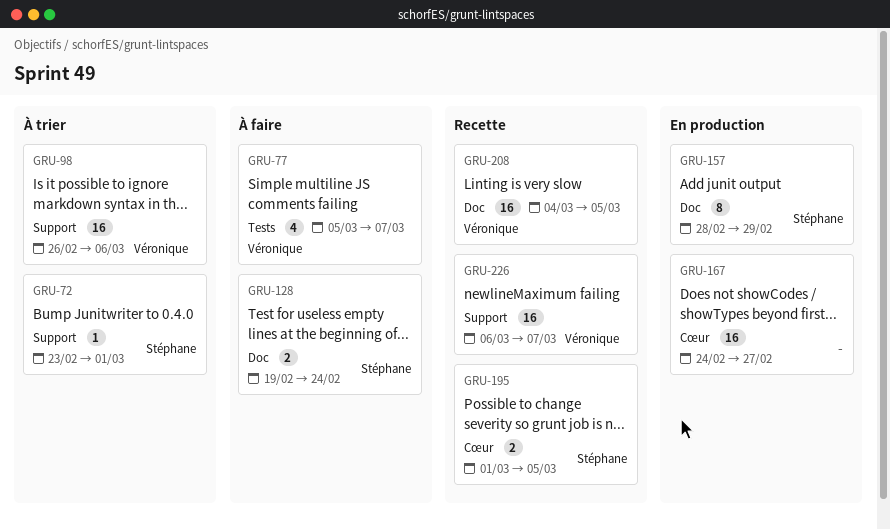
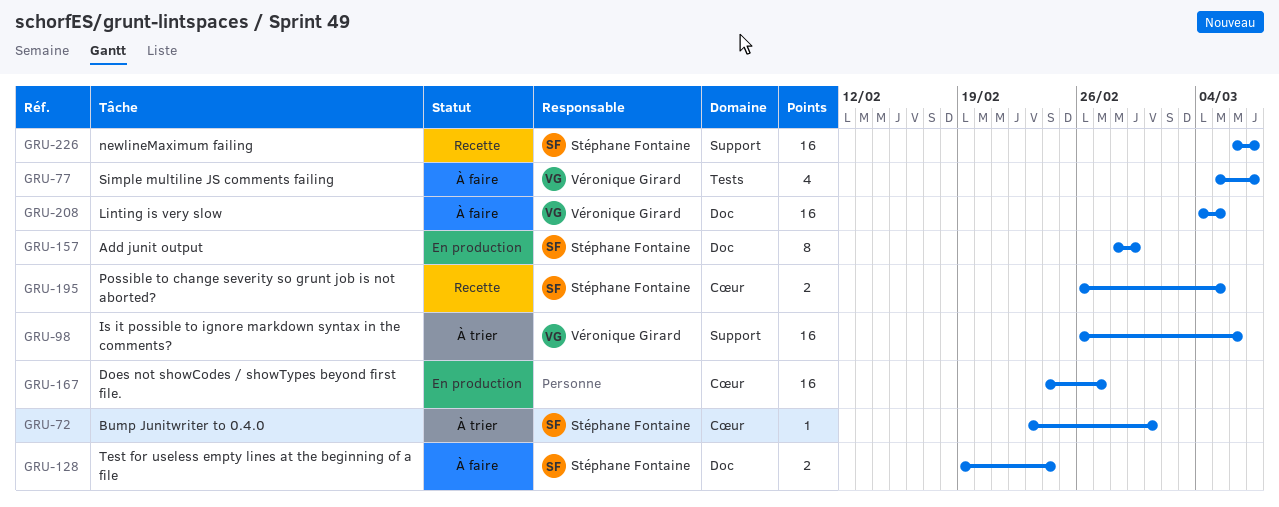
GRU-72, label: Support -> Cœur
GRU-195, start: Mar 1 -> Feb 26
GRU-208, status: Recette -> À faire
GRU-226, owner: Véronique Girard -> Stéphane Fontaine

